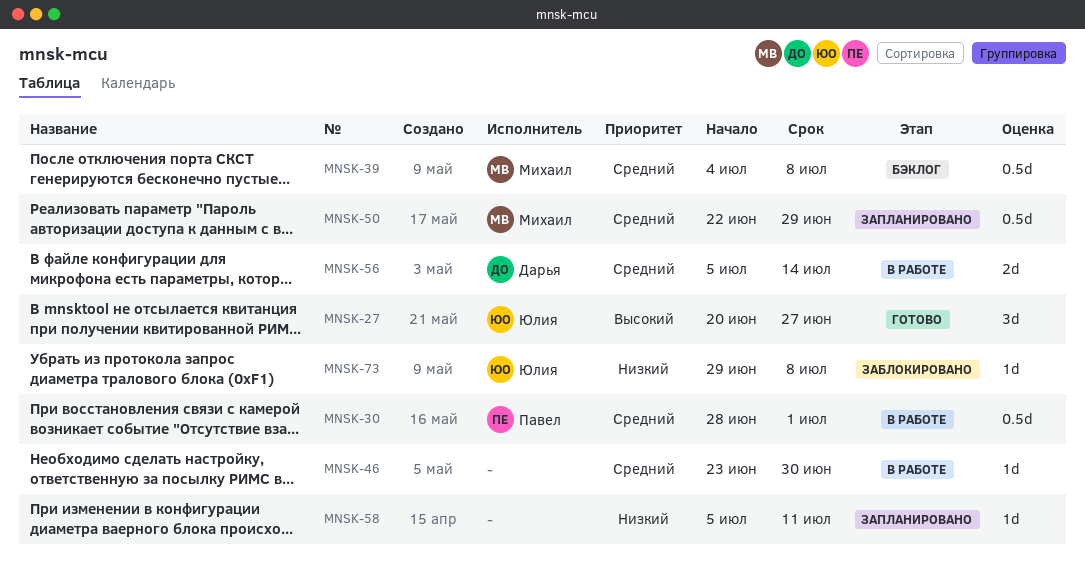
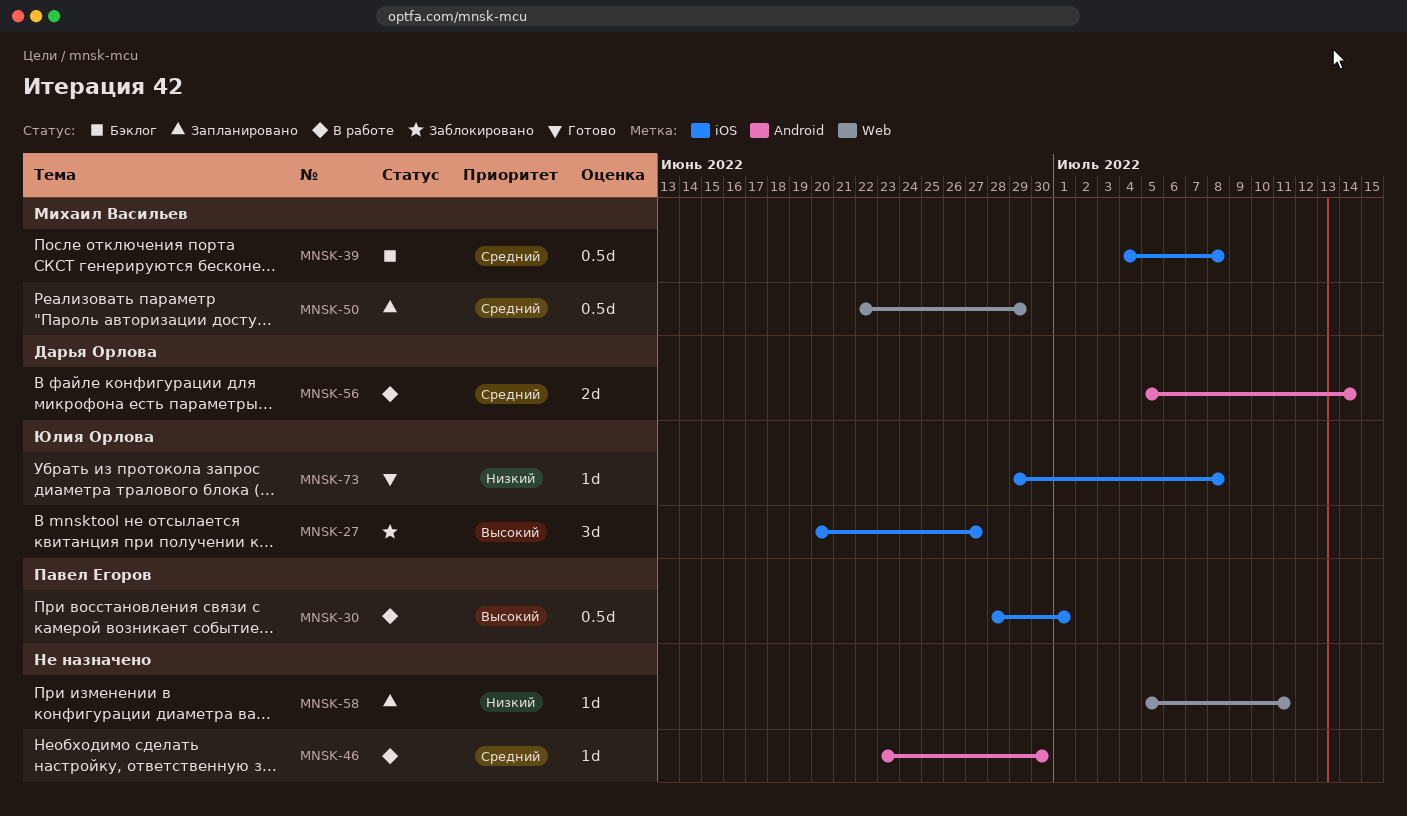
MNSK-27, status: Готово -> Заблокировано
MNSK-30, priority: Средний -> Высокий
MNSK-73, status: Заблокировано -> Готово

